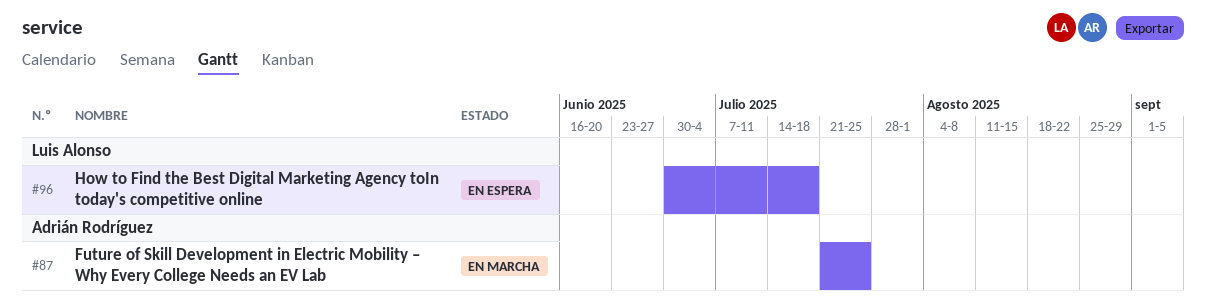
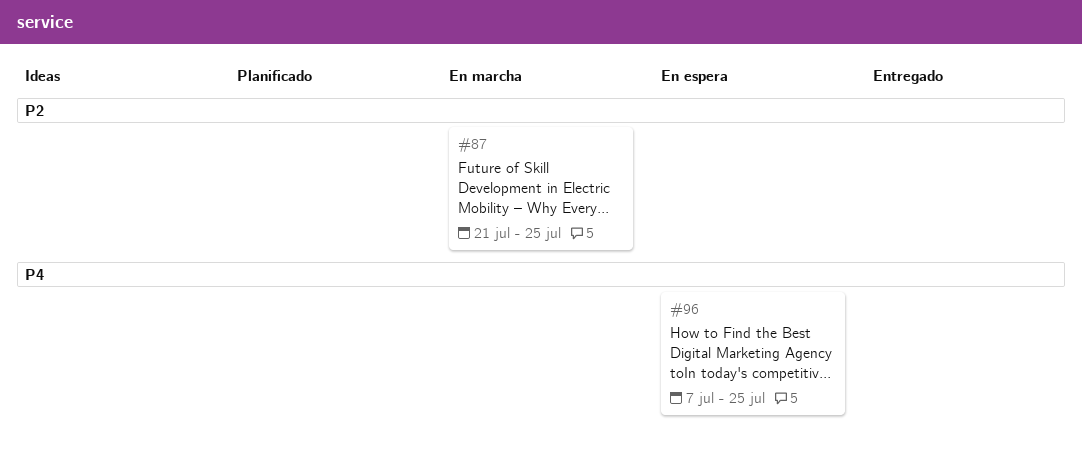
#96, start: Jun 30 -> Jul 7
#96, due: Jul 18 -> Jul 25

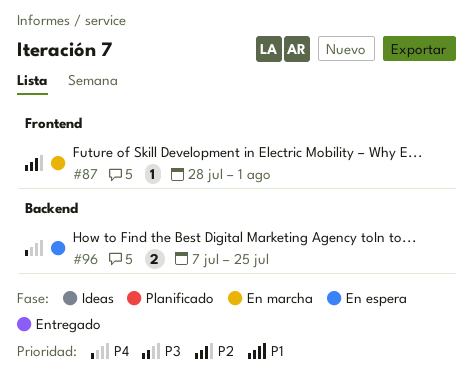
#87, start: Jul 21 -> Jul 28
#87, due: Jul 25 -> Aug 1

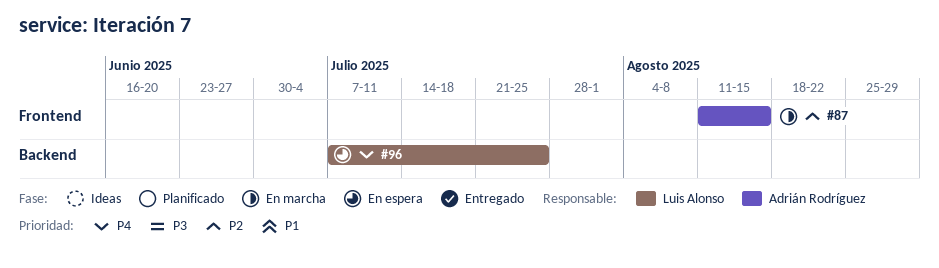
#87, start: Jul 28 -> Aug 11
#87, due: Aug 1 -> Aug 15

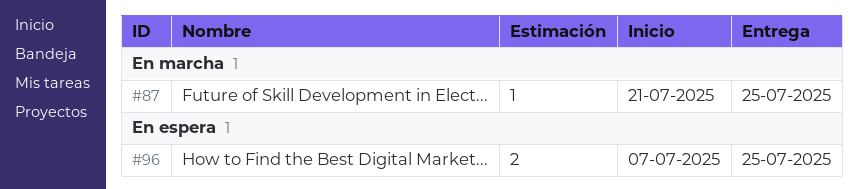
#87, start: Aug 11 -> Jul 21
#87, due: Aug 15 -> Jul 25

